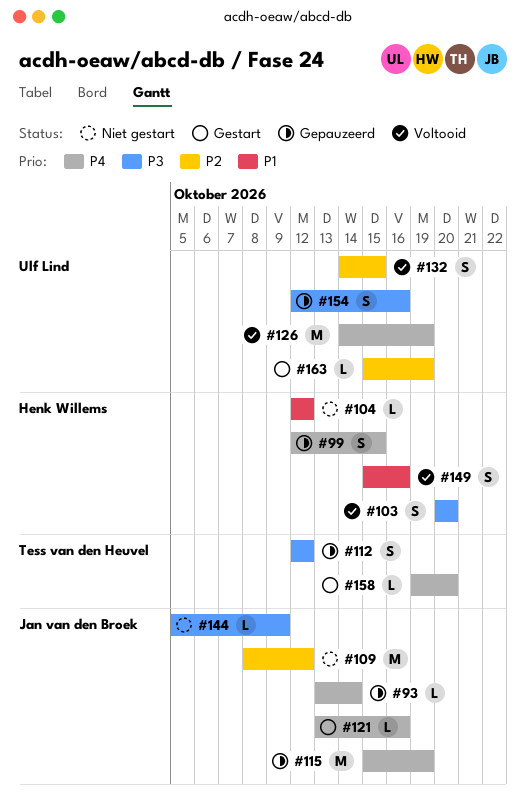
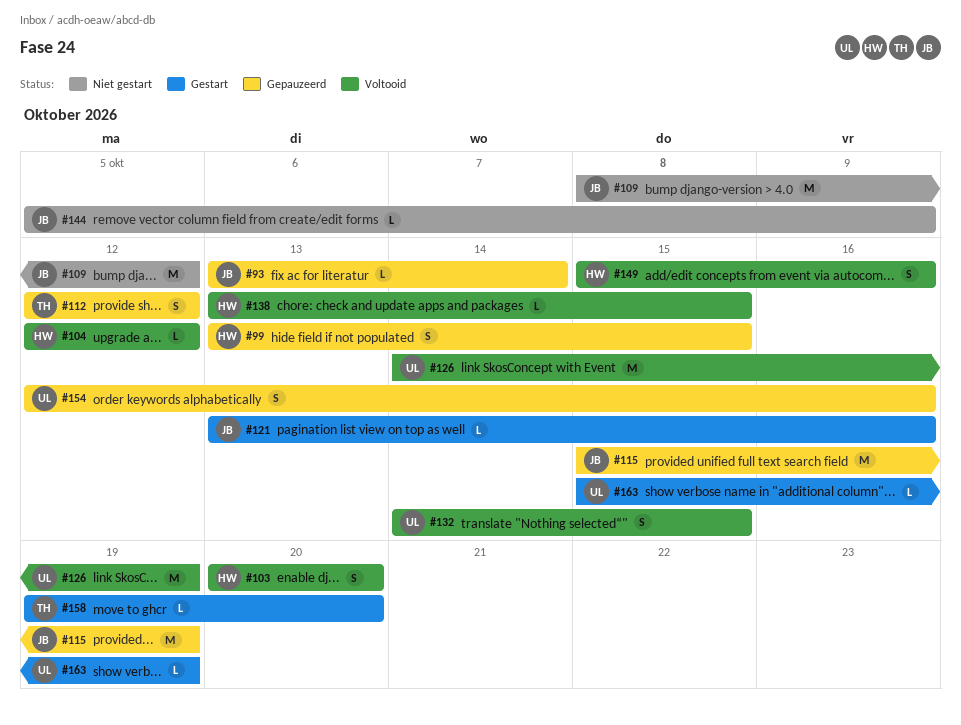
#99, start: Oct 12 -> Oct 13
#104, status: Niet gestart -> Voltooid
#138: none -> present

